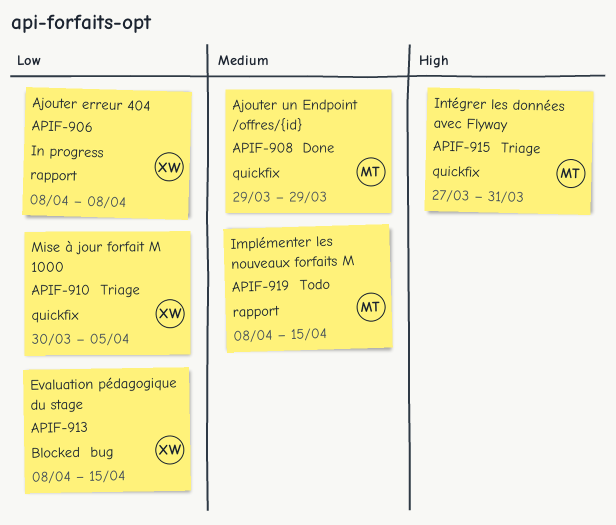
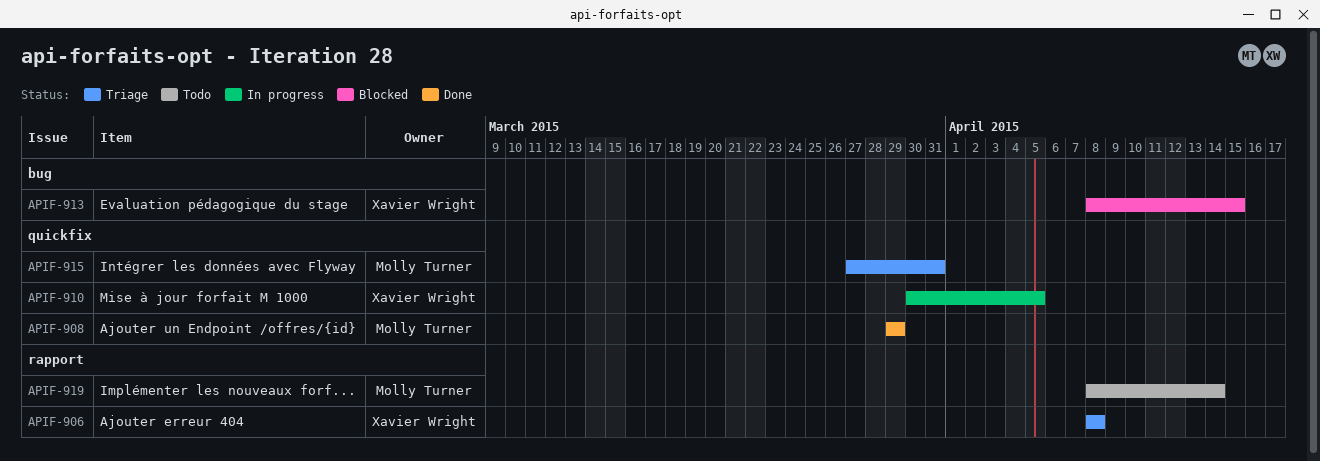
APIF-906, status: In progress -> Triage
APIF-910, status: Triage -> In progress
APIF-919, due: Apr 15 -> Apr 14

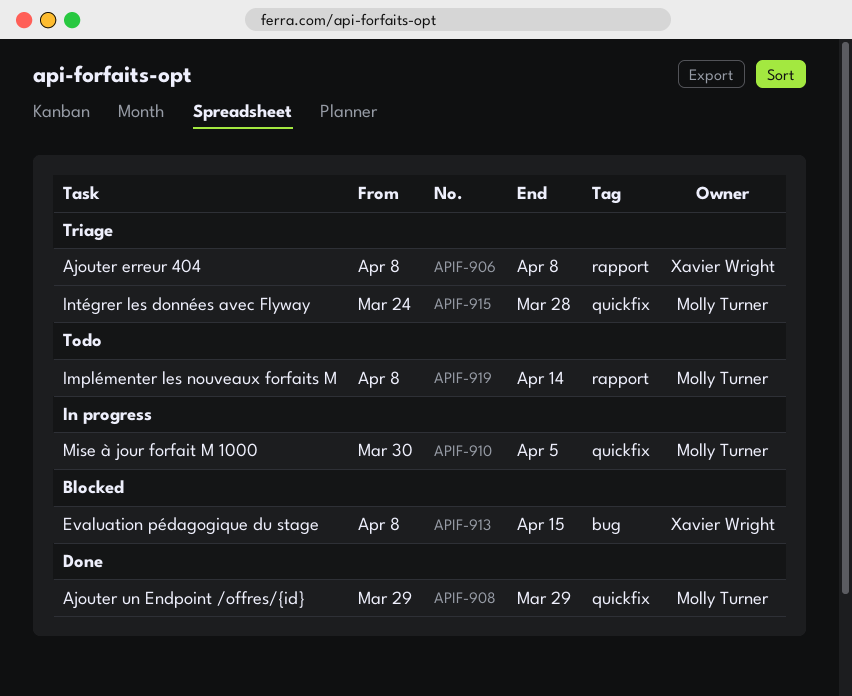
APIF-910, owner: Xavier Wright -> Molly Turner
APIF-915, start: Mar 27 -> Mar 24
APIF-915, due: Mar 31 -> Mar 28

